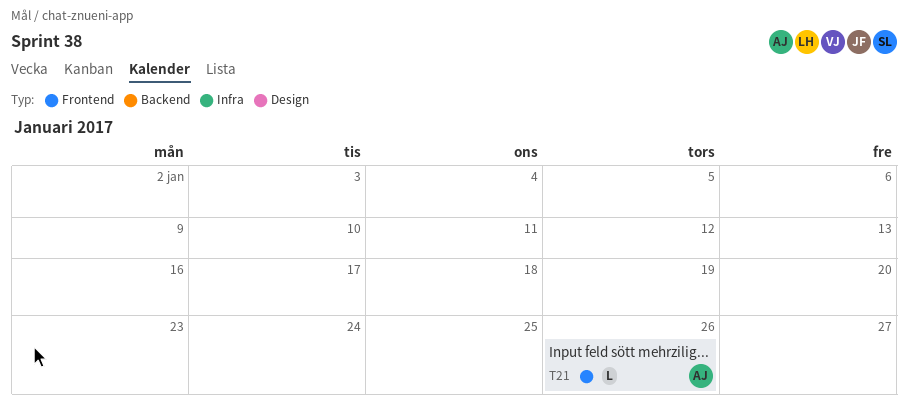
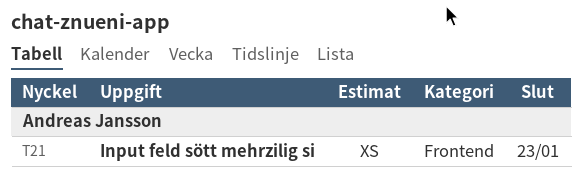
T21, estimate: L -> XS
T21, due: Jan 26 -> Jan 23

